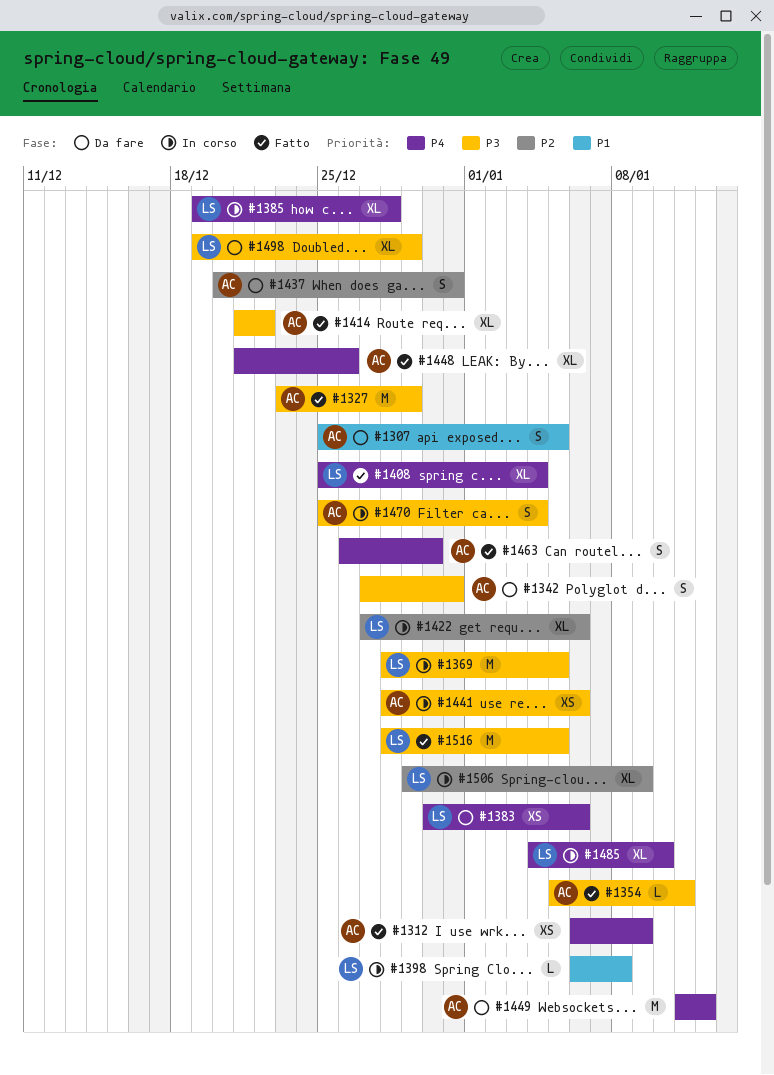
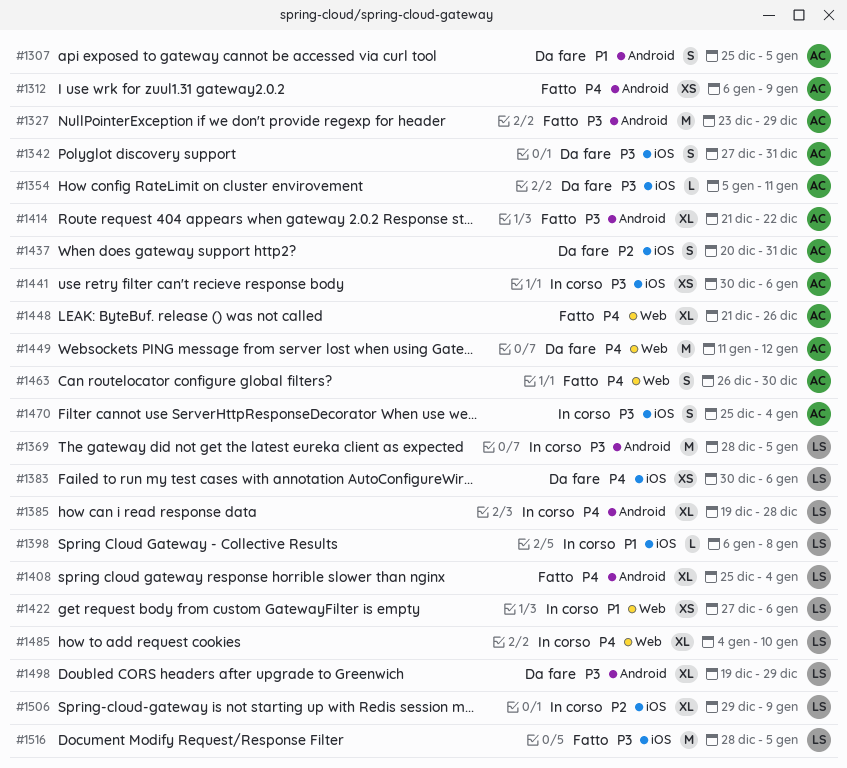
#1354, status: Fatto -> Da fare
#1422, priority: P2 -> P1
#1422, estimate: XL -> XS
#1441, start: Dec 28 -> Dec 30

